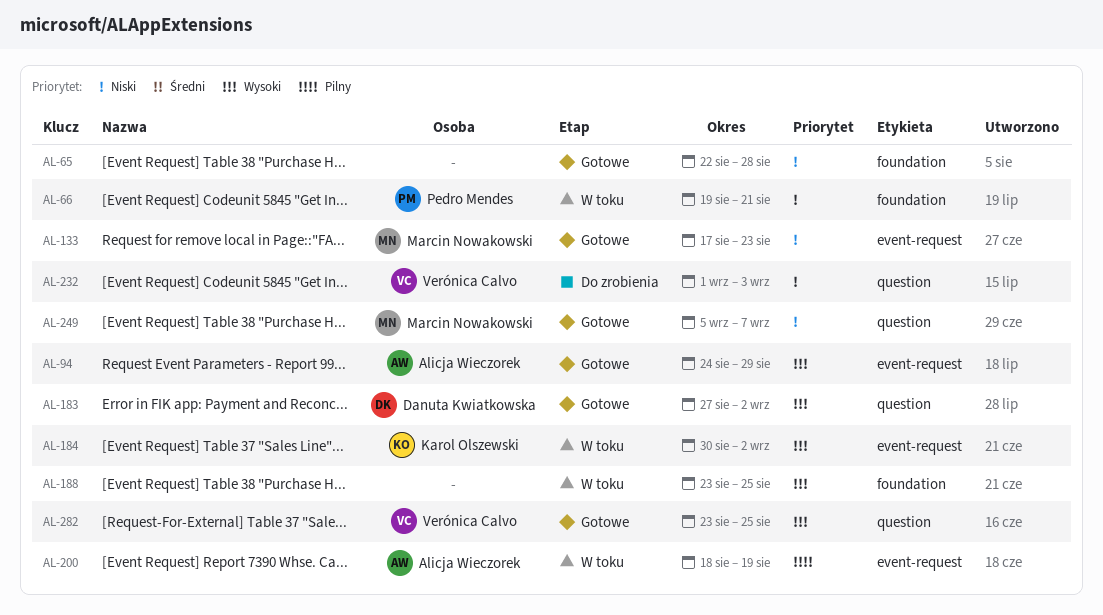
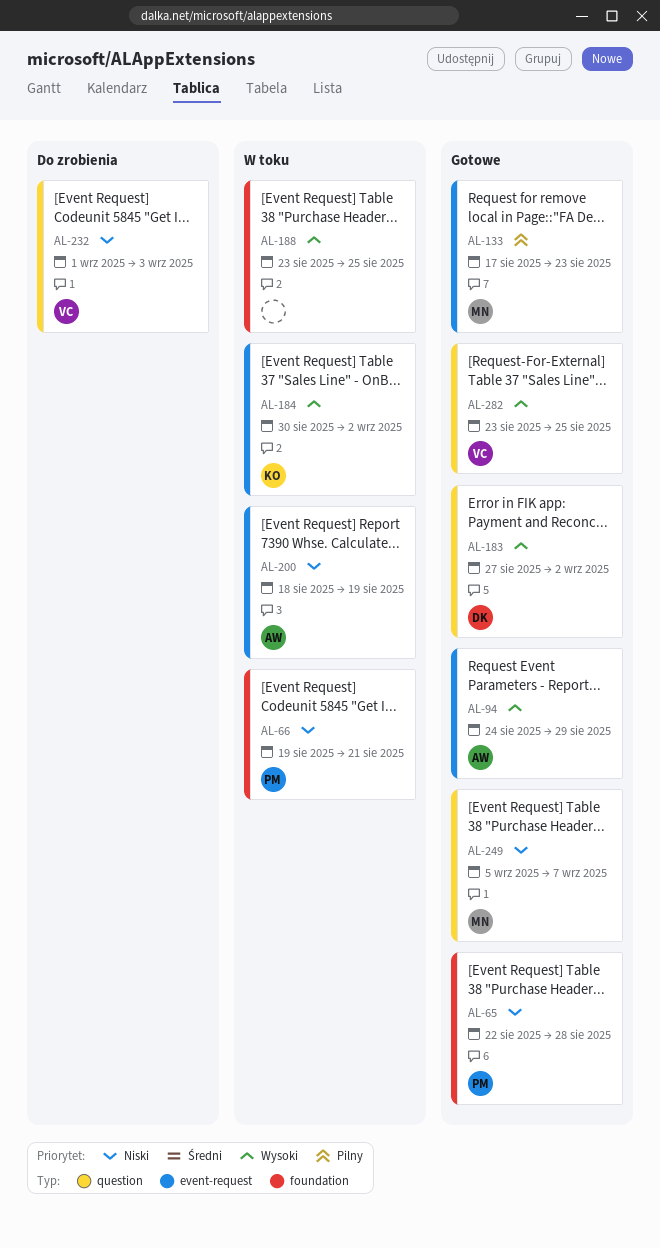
AL-65, owner: none -> Pedro Mendes
AL-133, priority: Niski -> Pilny
AL-200, priority: Pilny -> Niski

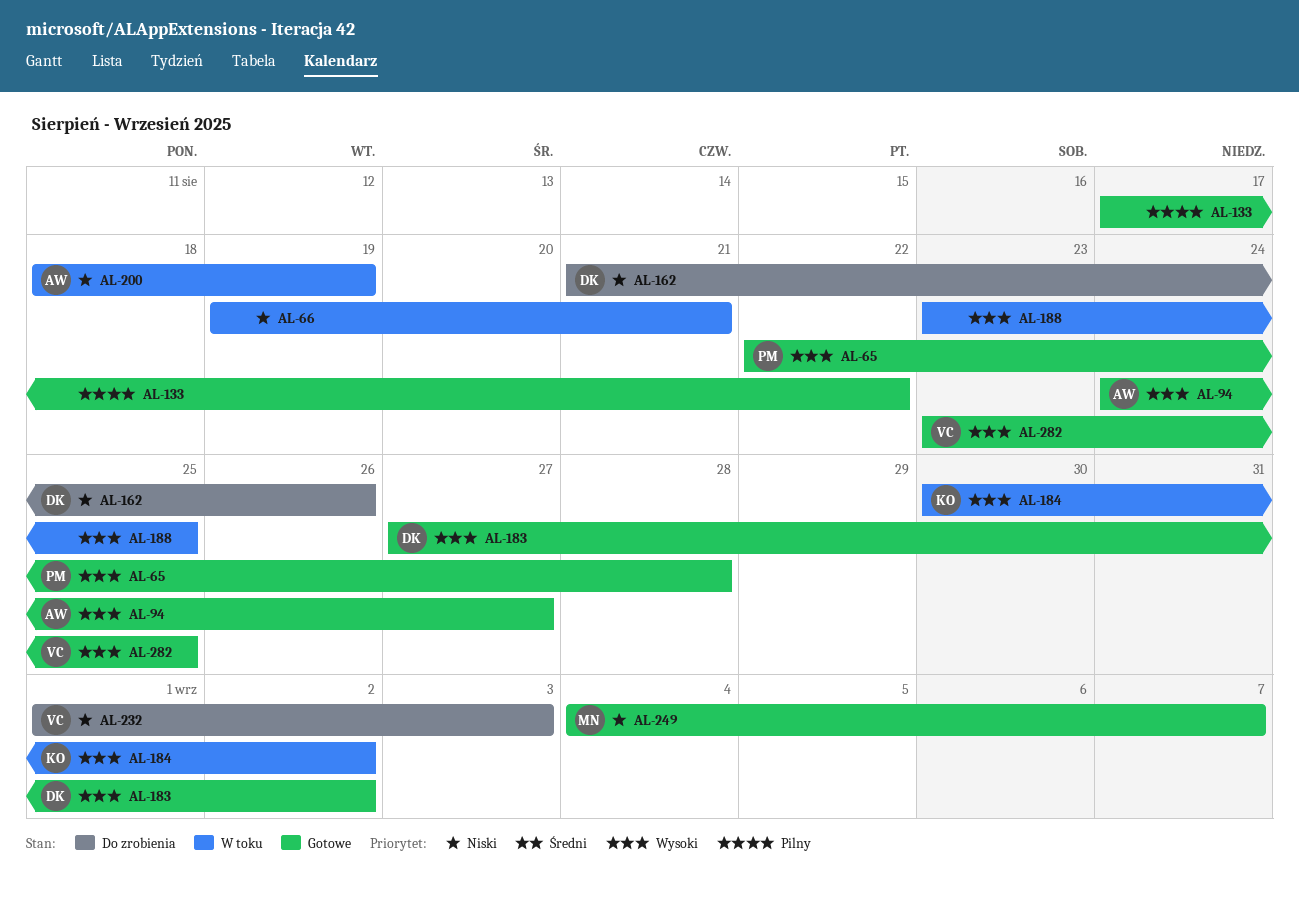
AL-65, priority: Niski -> Wysoki
AL-66, owner: PM -> none
AL-94, due: Aug 29 -> Aug 27
AL-133, owner: MN -> none
AL-133, due: Aug 23 -> Aug 22
AL-162: none -> present
AL-249, start: Sep 5 -> Sep 4

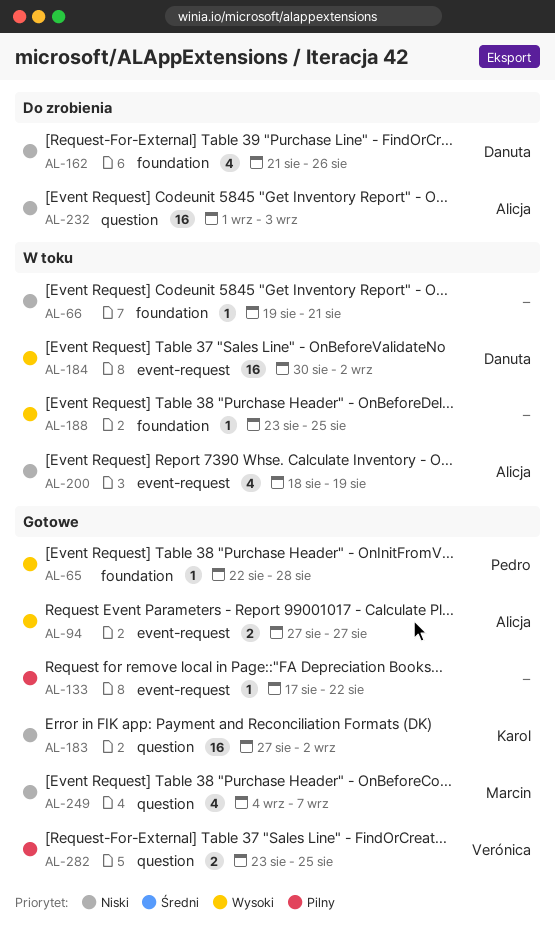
AL-94, start: Aug 24 -> Aug 27
AL-183, owner: Danuta -> Karol
AL-183, priority: Wysoki -> Niski
AL-184, owner: Karol -> Danuta
AL-232, owner: Verónica -> Alicja
AL-282, priority: Wysoki -> Pilny

